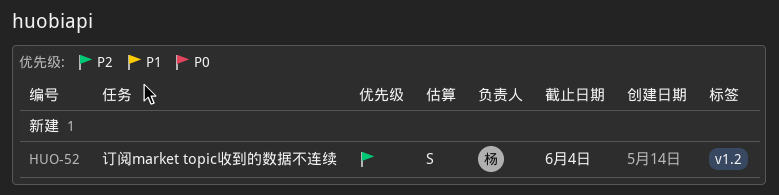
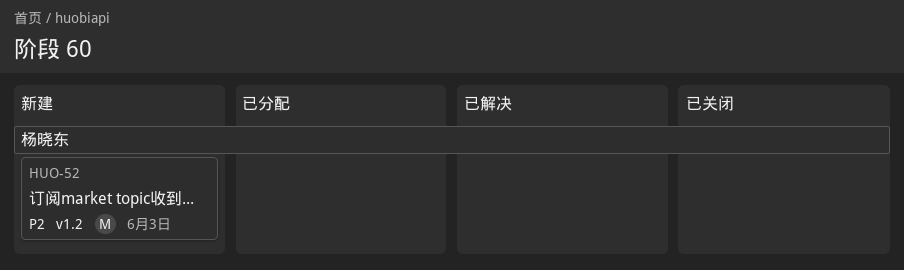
HUO-52, estimate: S -> M
HUO-52, due: Jun 4 -> Jun 3

